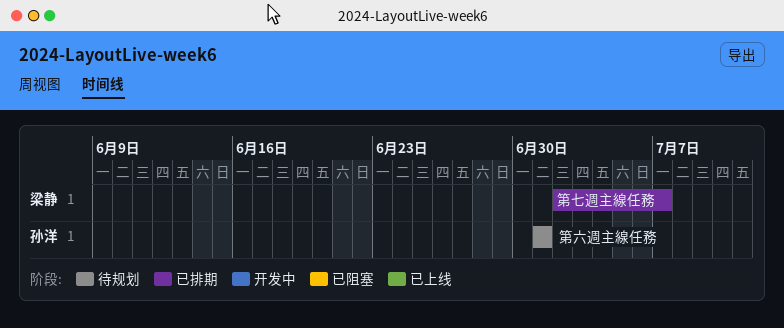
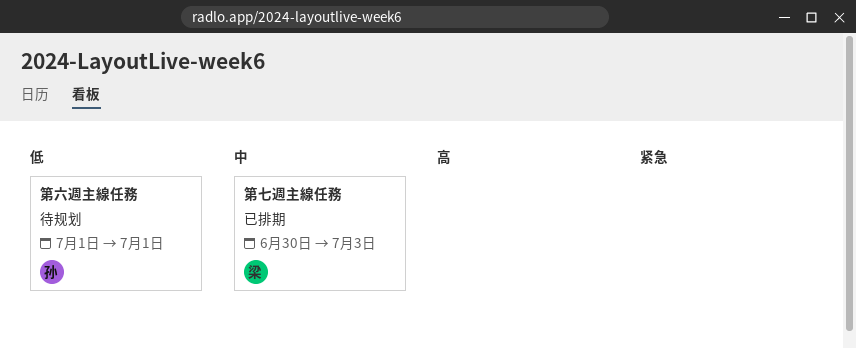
第七週主線任務, start: Jul 2 -> Jun 30
第七週主線任務, due: Jul 7 -> Jul 3

